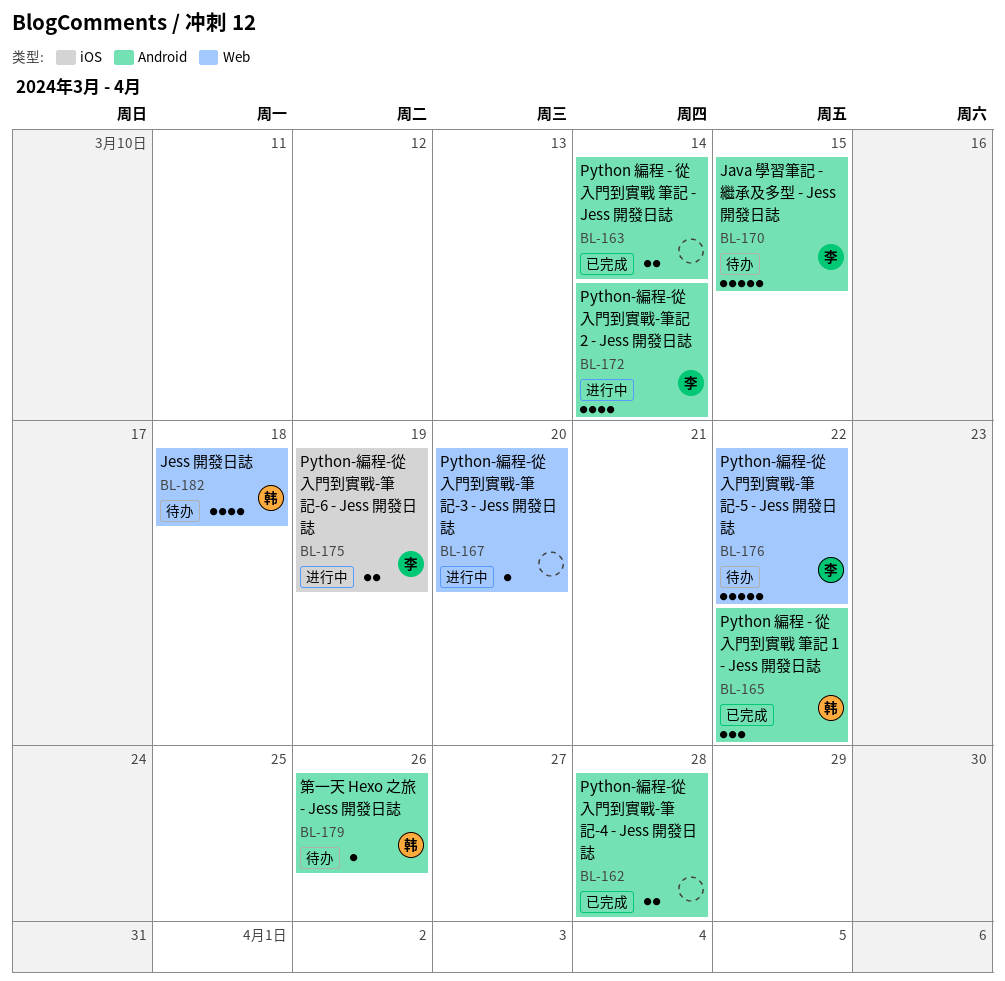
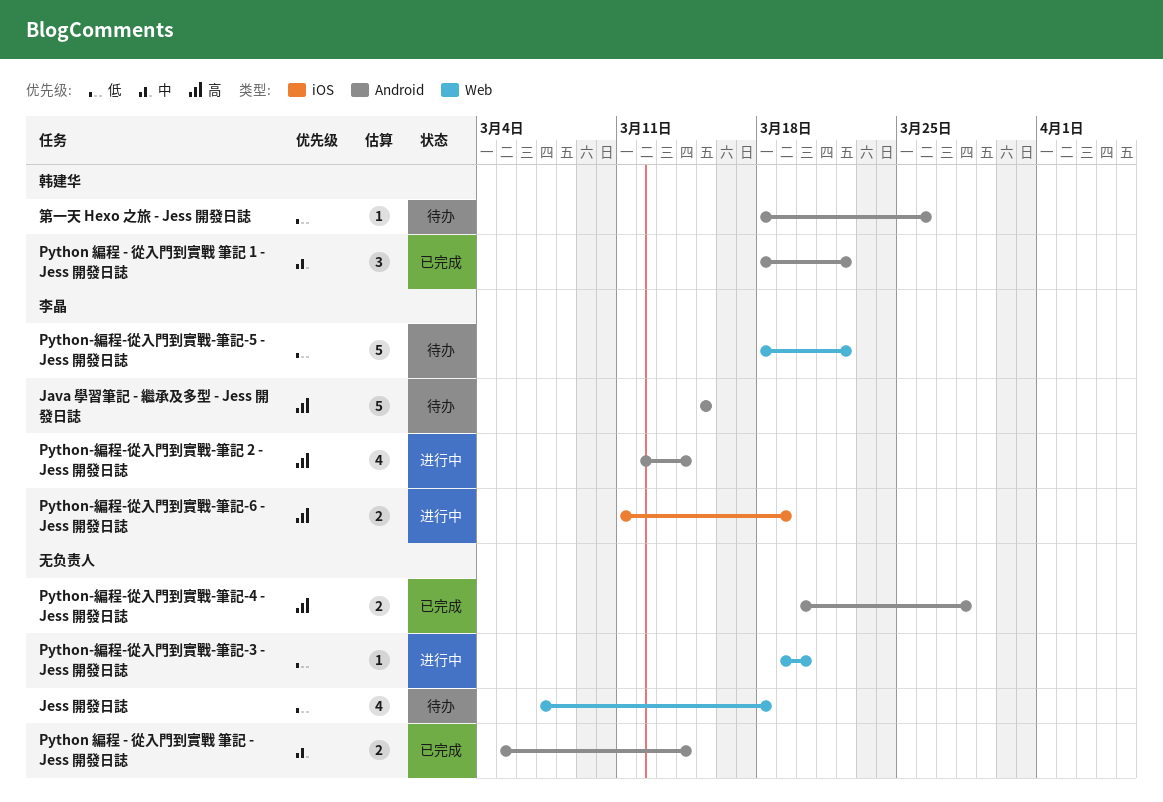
Jess 開發日誌, owner: 韩建华 -> none

